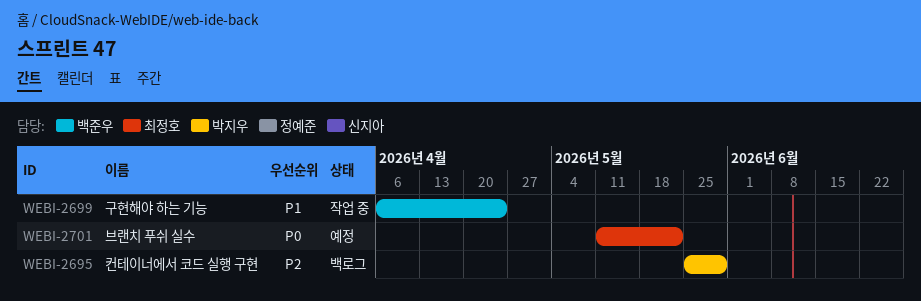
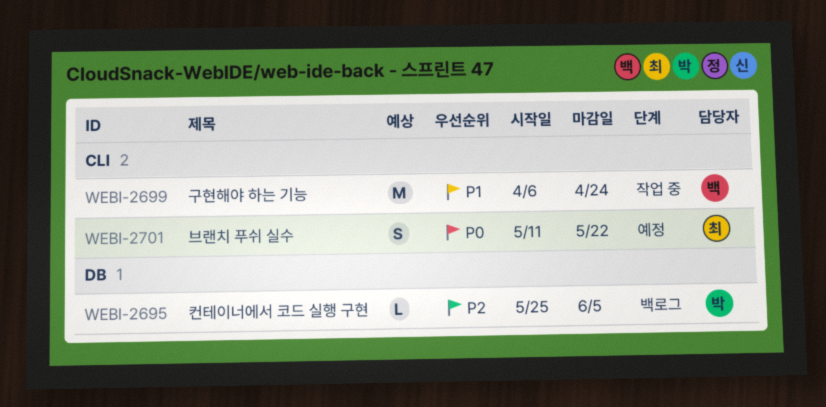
WEBI-2695, due: May 29 -> Jun 5

